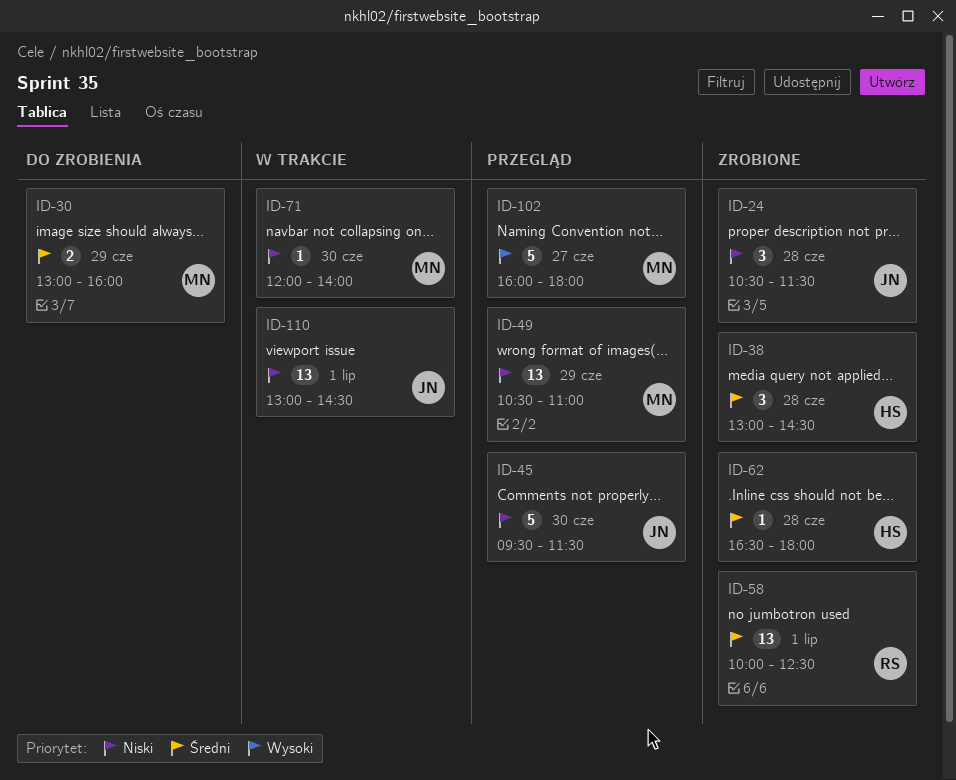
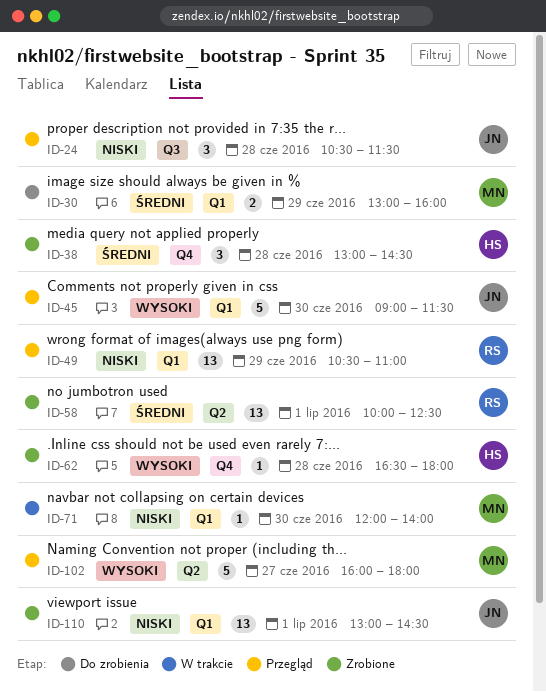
ID-24, status: Zrobione -> Przegląd
ID-45, priority: Niski -> Wysoki
ID-45, begins: 09:30 -> 09:00
ID-49, owner: MN -> RS
ID-62, priority: Średni -> Wysoki
ID-110, status: W trakcie -> Zrobione

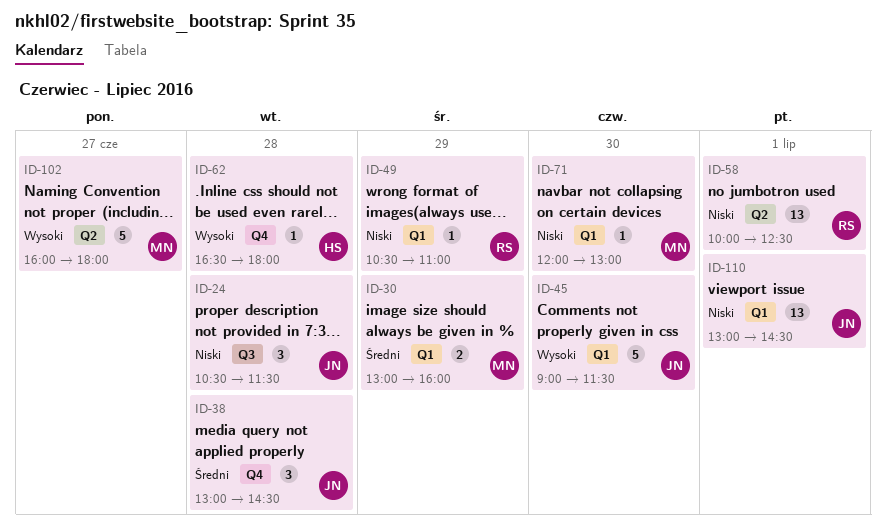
ID-38, owner: HS -> JN
ID-49, estimate: 13 -> 1
ID-58, priority: Średni -> Niski
ID-71, ends: 14:00 -> 13:00

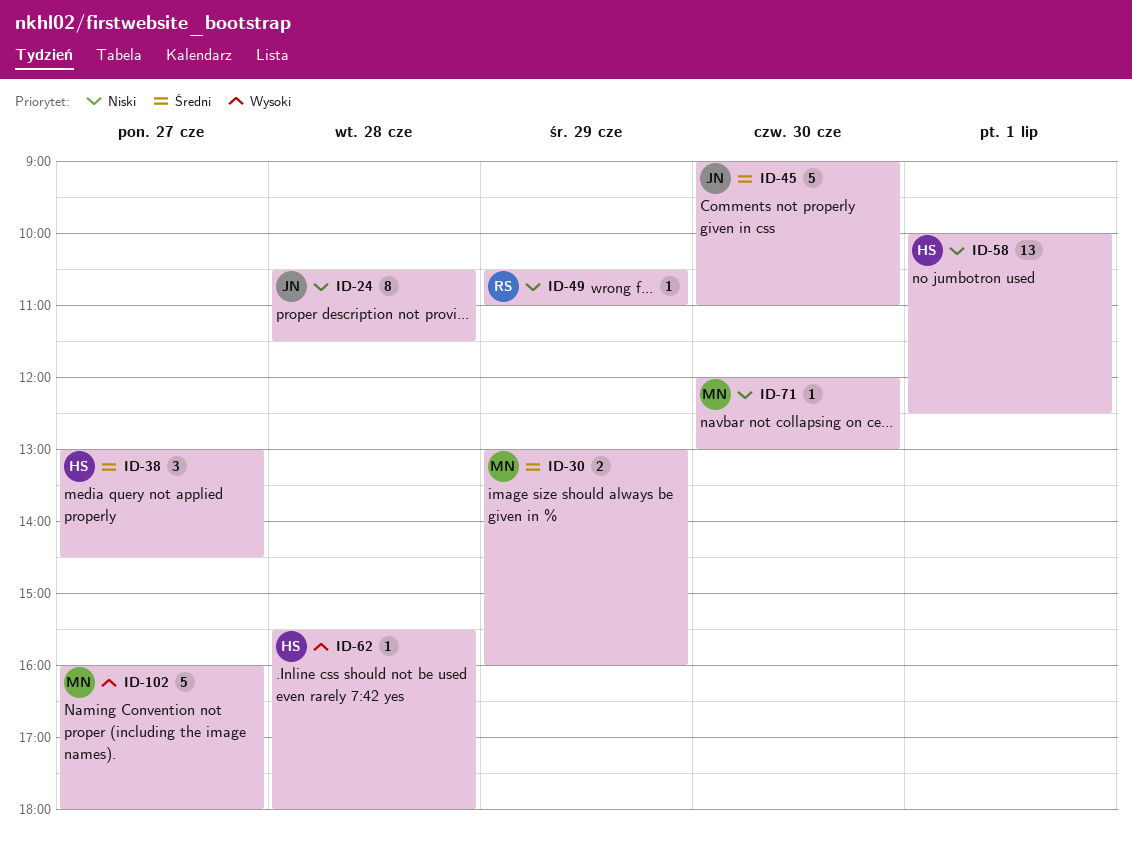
ID-24, estimate: 3 -> 8
ID-38, owner: JN -> HS
ID-38, day: Jun 28 -> Jun 27
ID-45, priority: Wysoki -> Średni
ID-45, ends: 11:30 -> 11:00
ID-58, owner: RS -> HS
ID-62, begins: 16:30 -> 15:30
ID-110: present -> none

